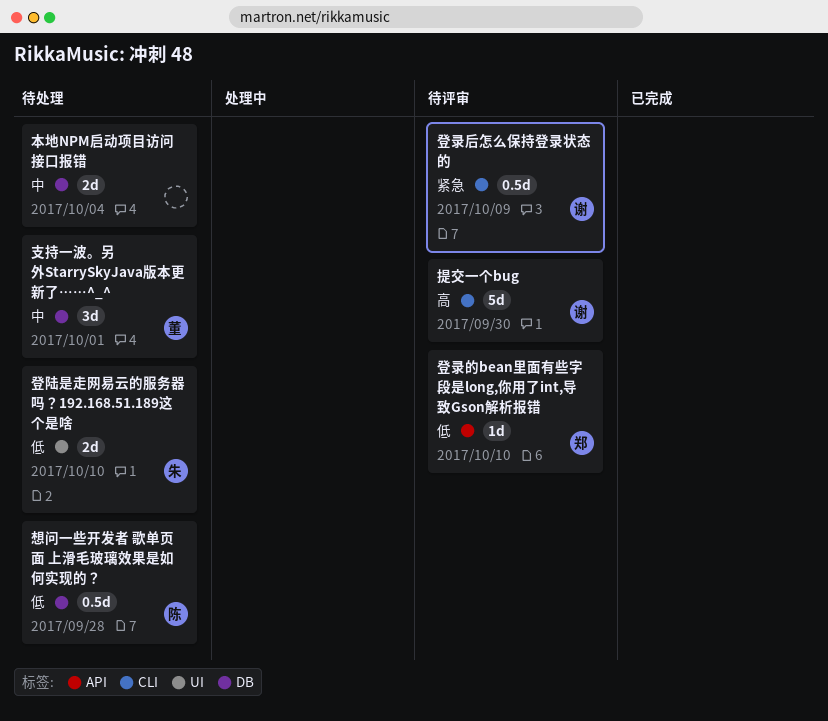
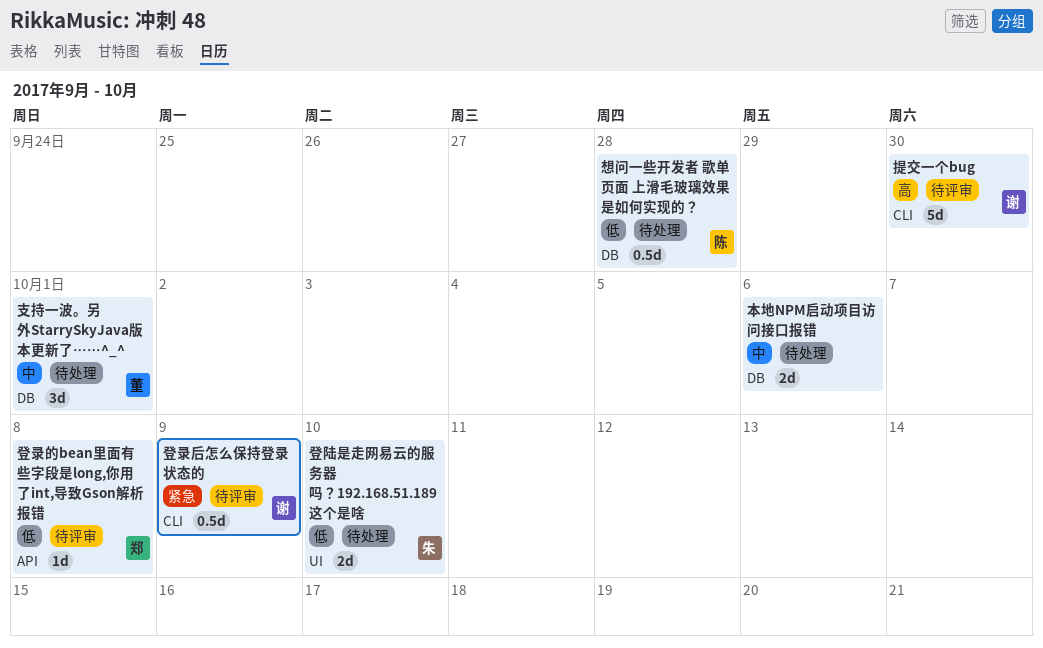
本地NPM启动项目访问接口报错, due: Oct 4 -> Oct 6
登录的bean里面有些字段是long,你用了int,导致Gson解析报错, due: Oct 10 -> Oct 8

